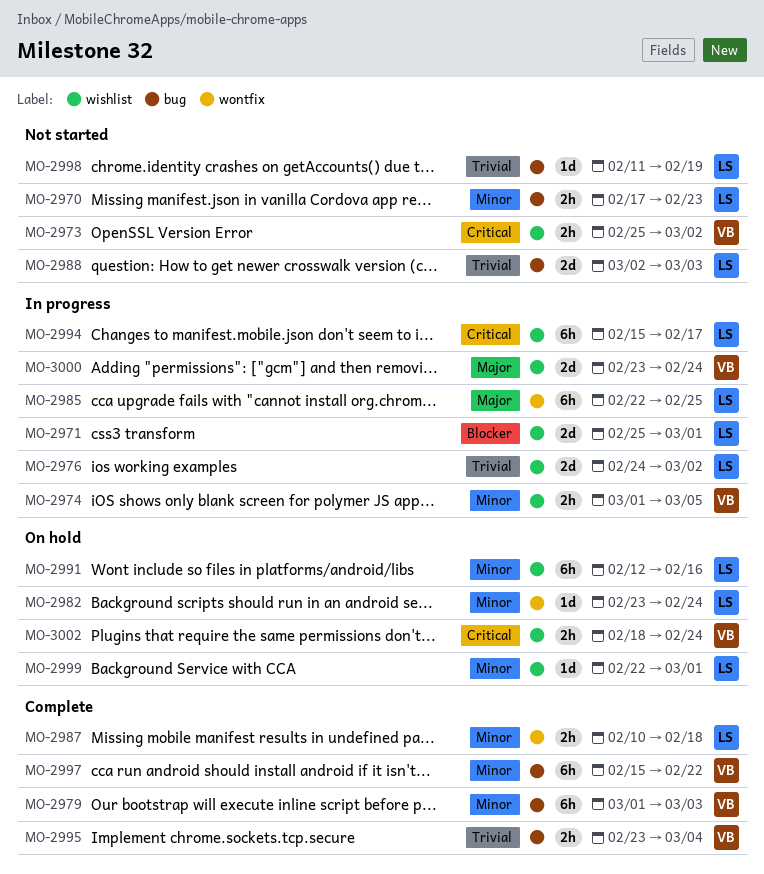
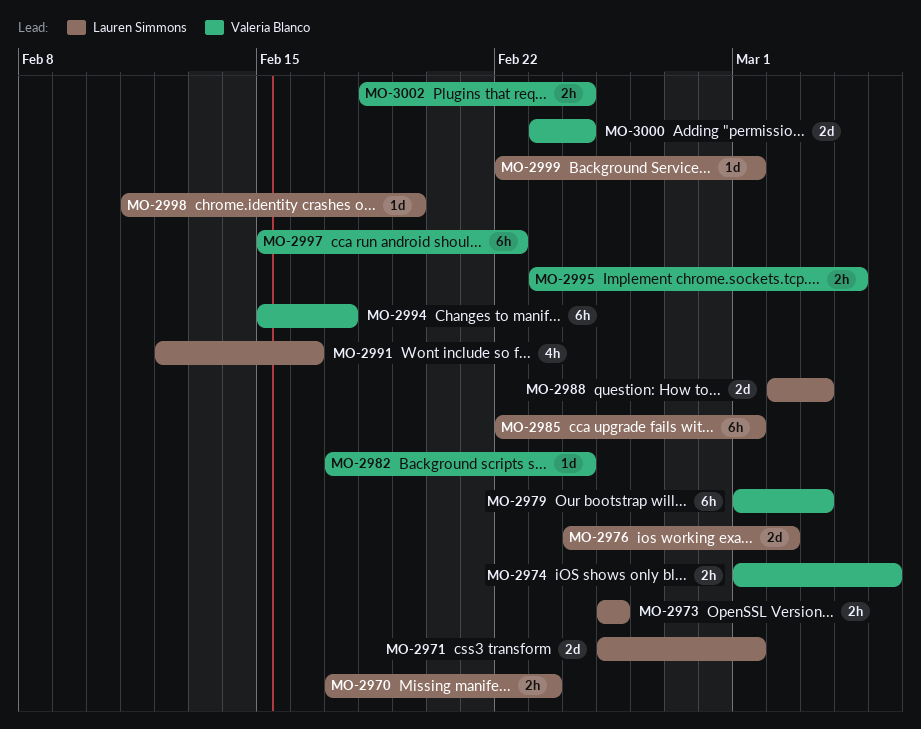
MO-2973, owner: Valeria Blanco -> Lauren Simmons
MO-2973, due: Mar 2 -> Feb 25
MO-2982, owner: Lauren Simmons -> Valeria Blanco
MO-2982, start: Feb 23 -> Feb 17
MO-2985, due: Feb 25 -> Mar 1
MO-2987: present -> none
MO-2991, estimate: 6h -> 4h
MO-2994, owner: Lauren Simmons -> Valeria Blanco

